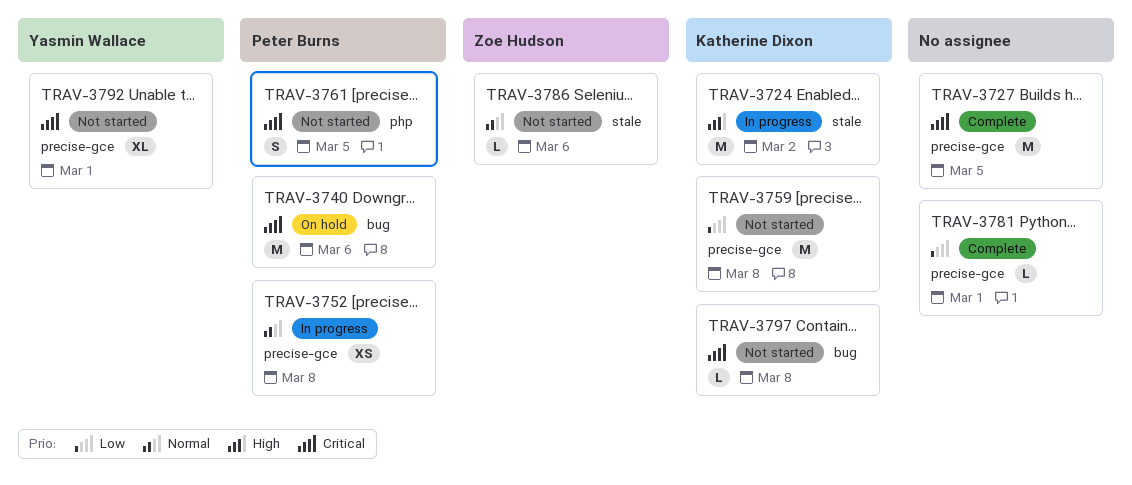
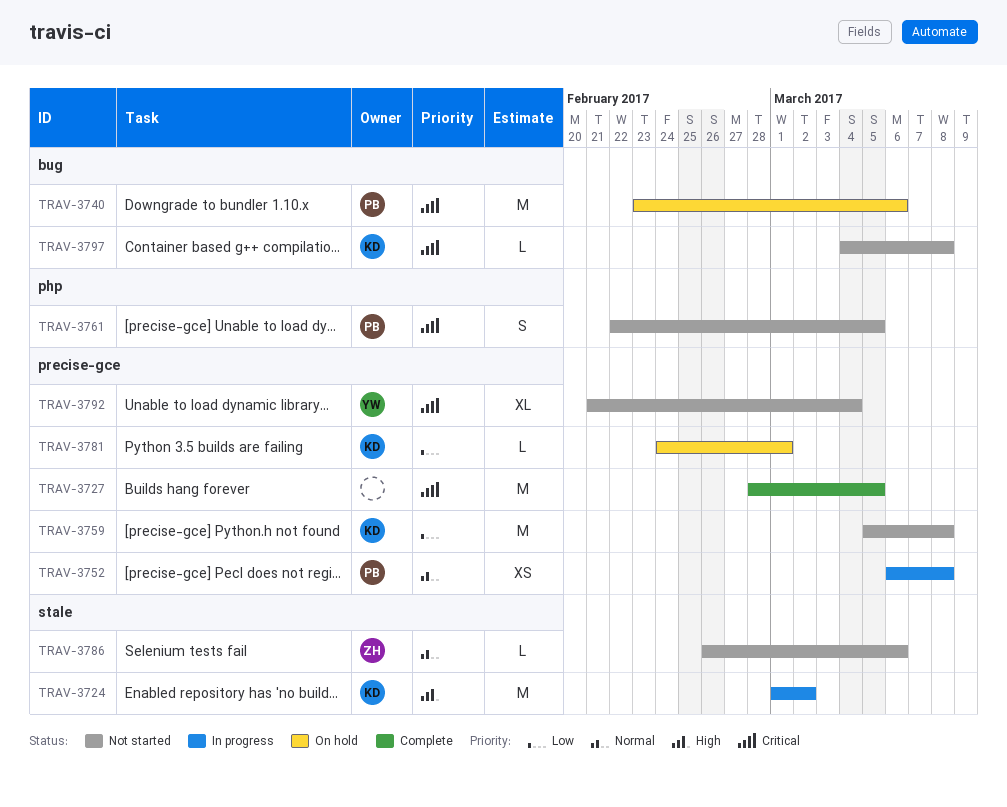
TRAV-3781, status: Complete -> On hold
TRAV-3781, owner: none -> Katherine Dixon
TRAV-3792, due: Mar 1 -> Mar 4

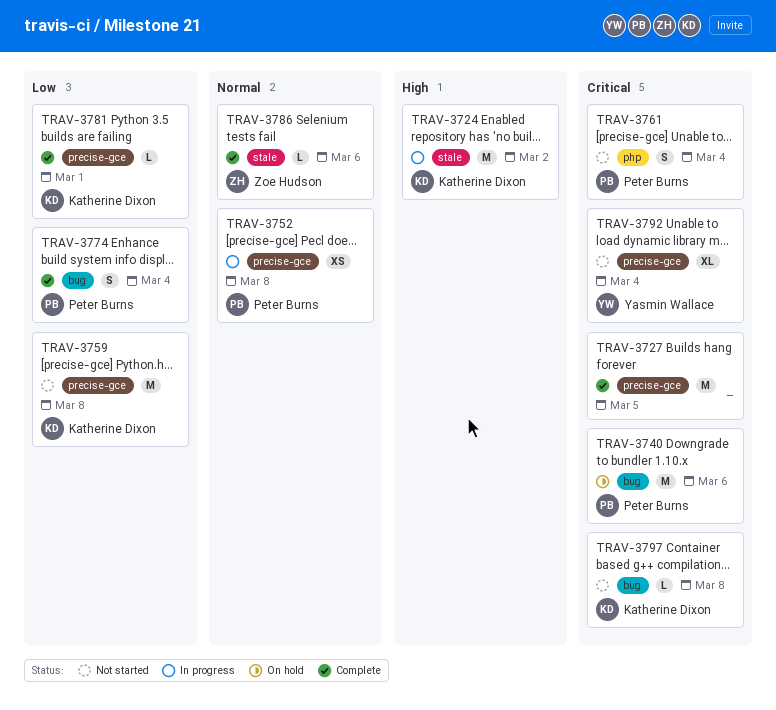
TRAV-3761, due: Mar 5 -> Mar 4
TRAV-3774: none -> present
TRAV-3781, status: On hold -> Complete
TRAV-3786, status: Not started -> Complete

